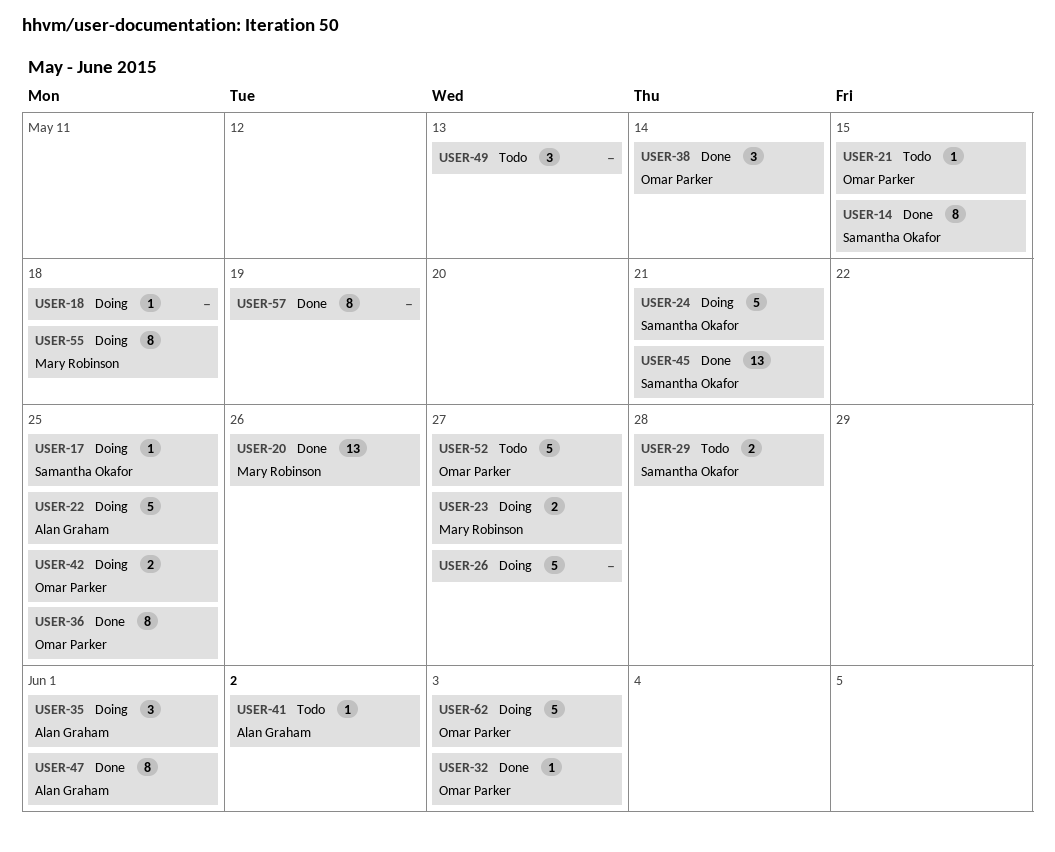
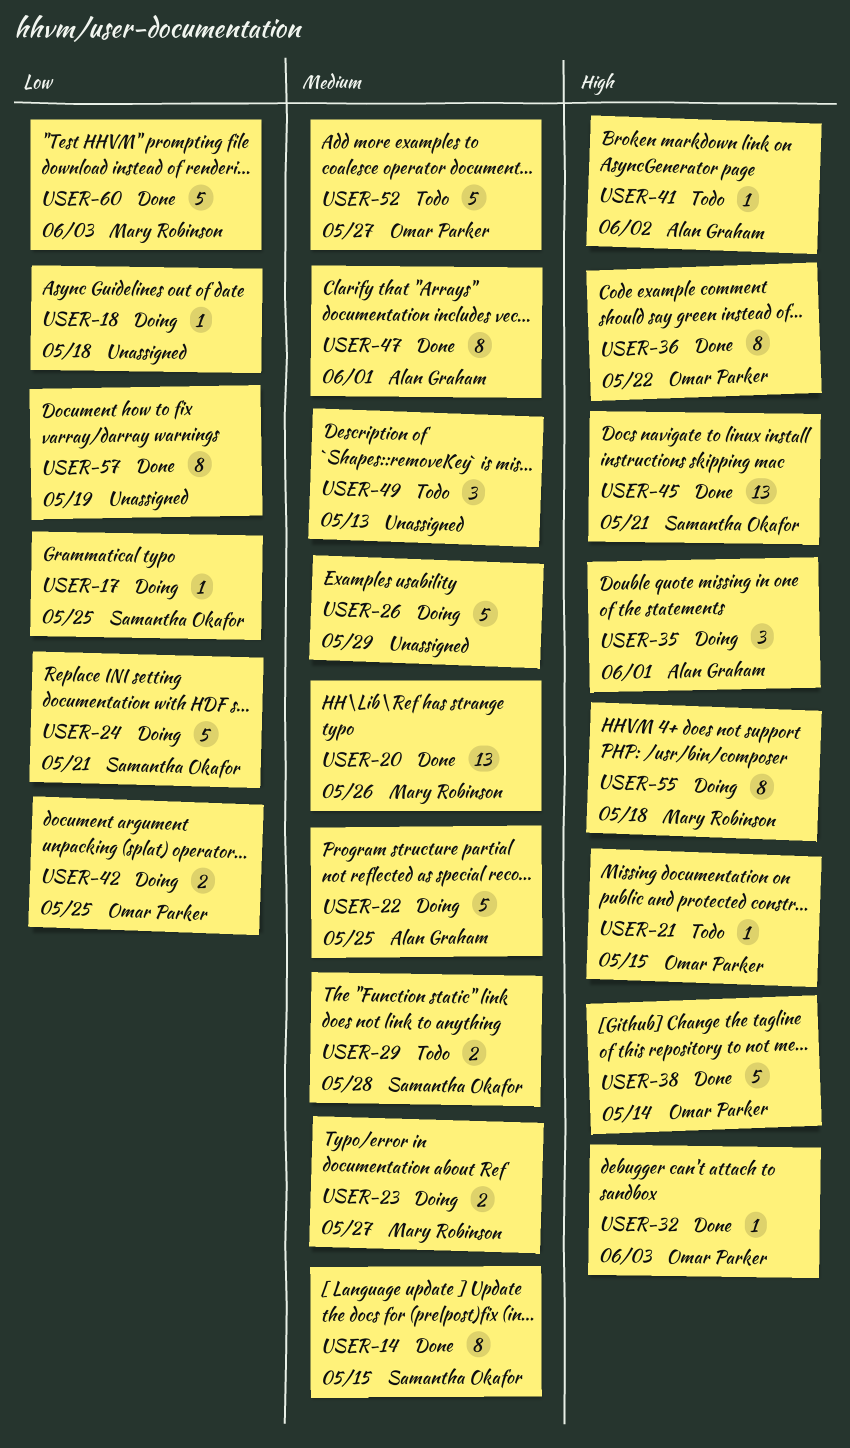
USER-26, due: May 27 -> May 29
USER-36, due: May 25 -> May 22
USER-38, estimate: 3 -> 5
USER-60: none -> present
USER-62: present -> none

